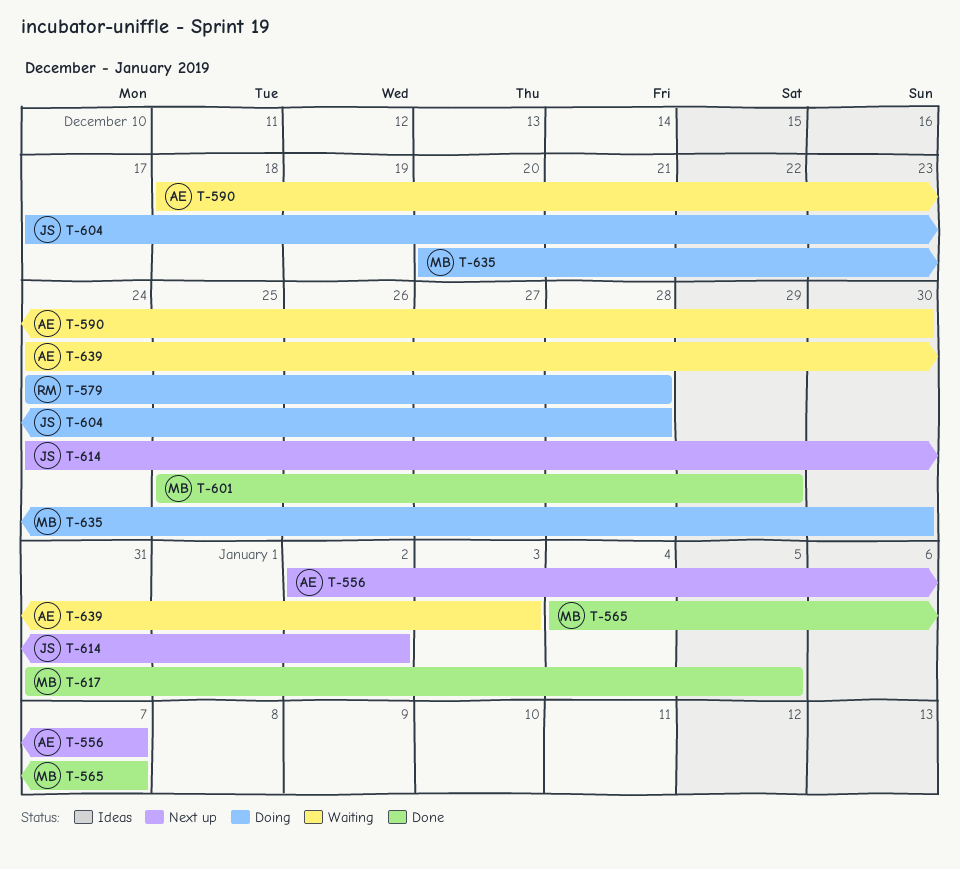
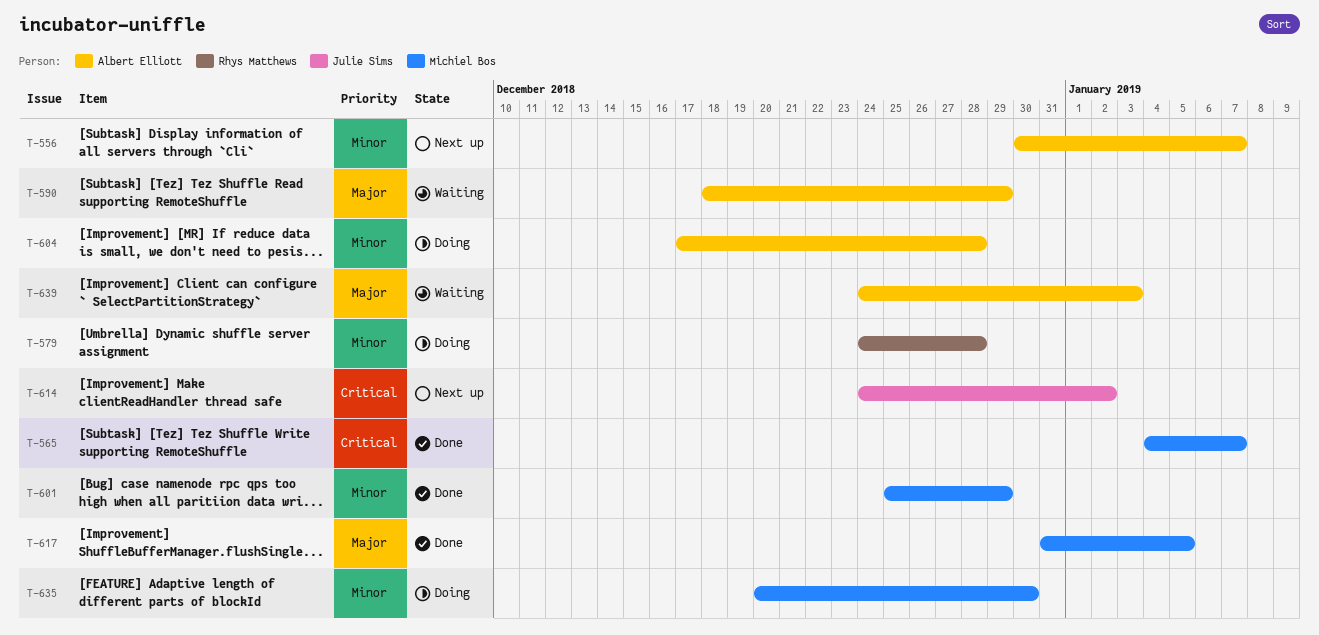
T-556, start: Jan 2 -> Dec 30
T-590, due: Dec 30 -> Dec 29
T-604, owner: Julie Sims -> Albert Elliott

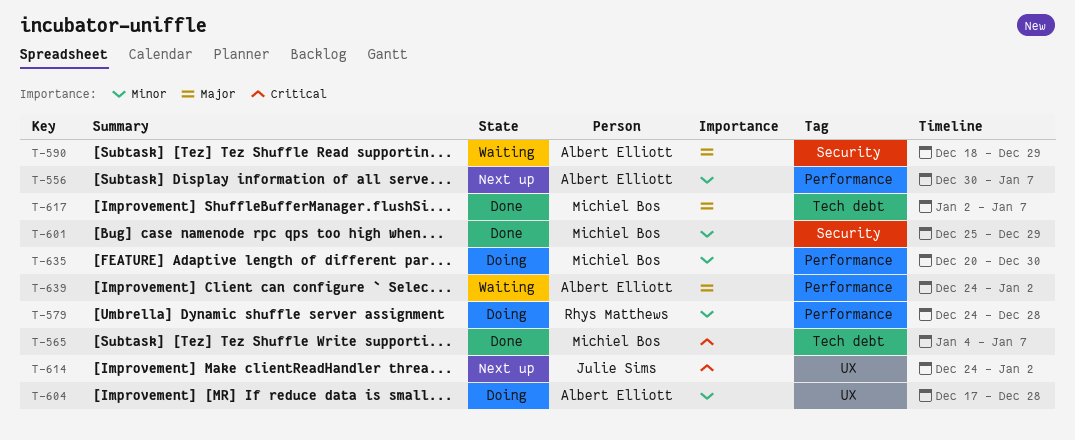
T-617, start: Dec 31 -> Jan 2
T-617, due: Jan 5 -> Jan 7
T-639, due: Jan 3 -> Jan 2

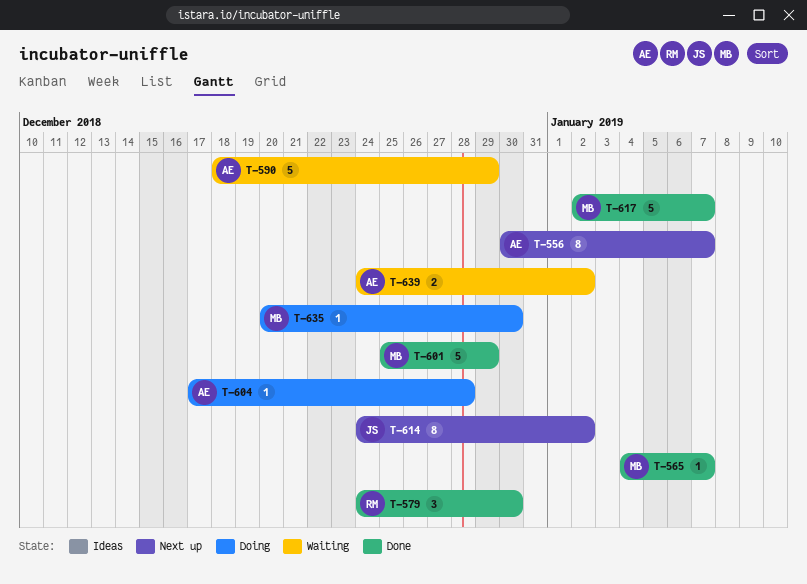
T-579, status: Doing -> Done
T-579, due: Dec 28 -> Dec 30

